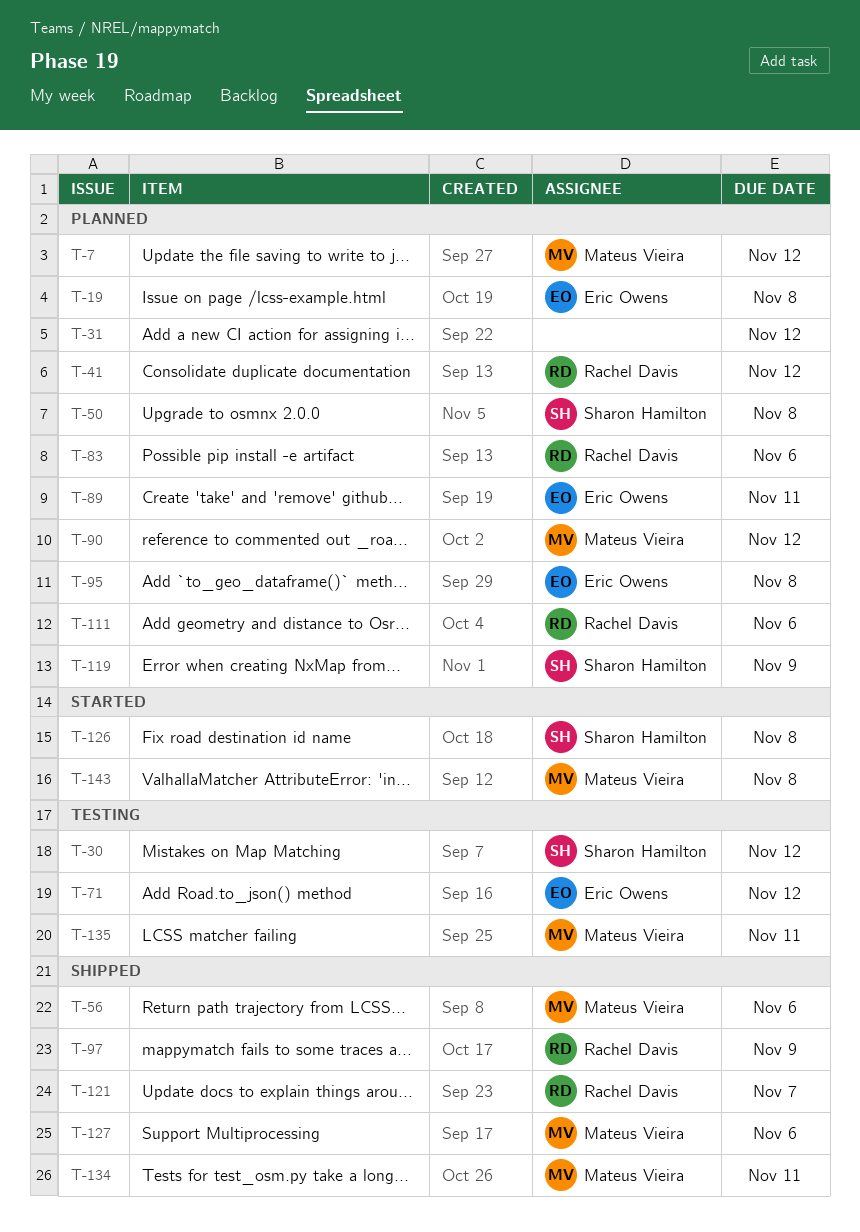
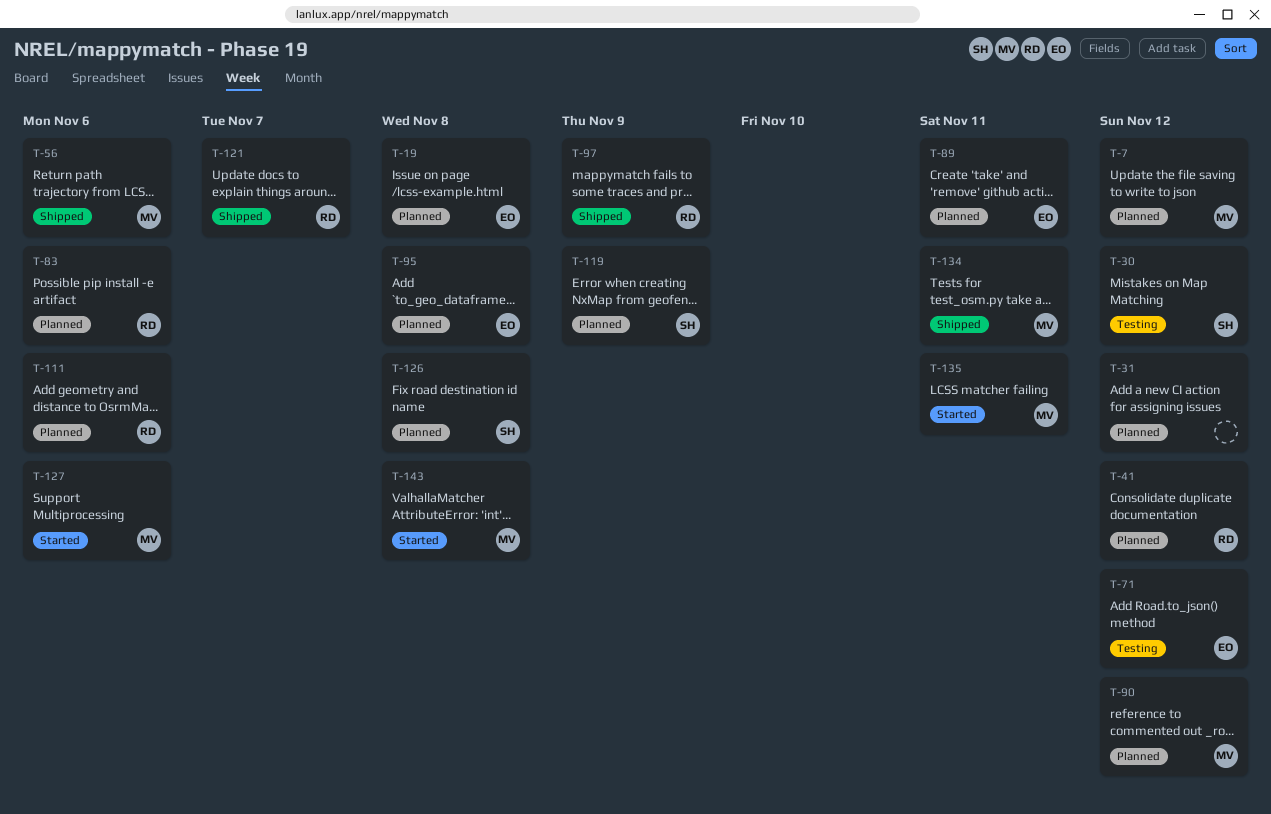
T-50: present -> none
T-126, status: Started -> Planned
T-127, status: Shipped -> Started
T-135, status: Testing -> Started

